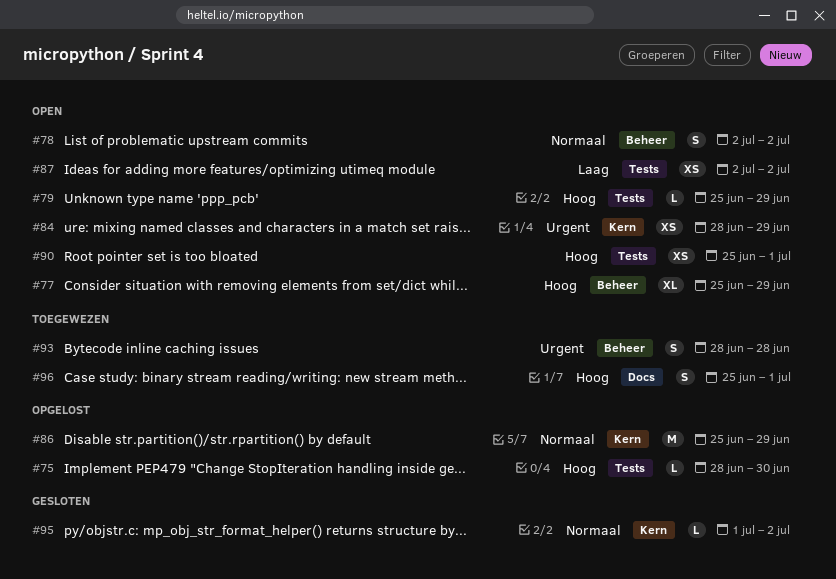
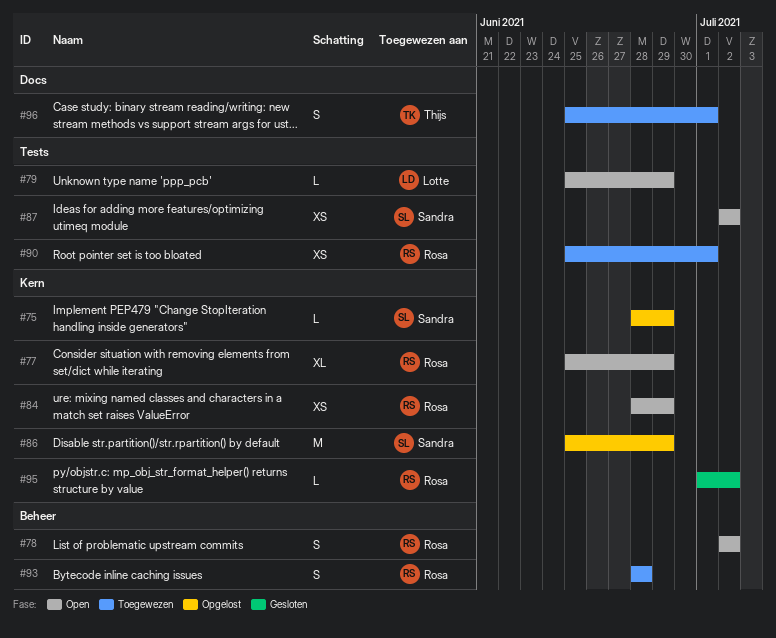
#75, label: Tests -> Kern
#75, due: Jun 30 -> Jun 29
#77, label: Beheer -> Kern
#90, status: Open -> Toegewezen

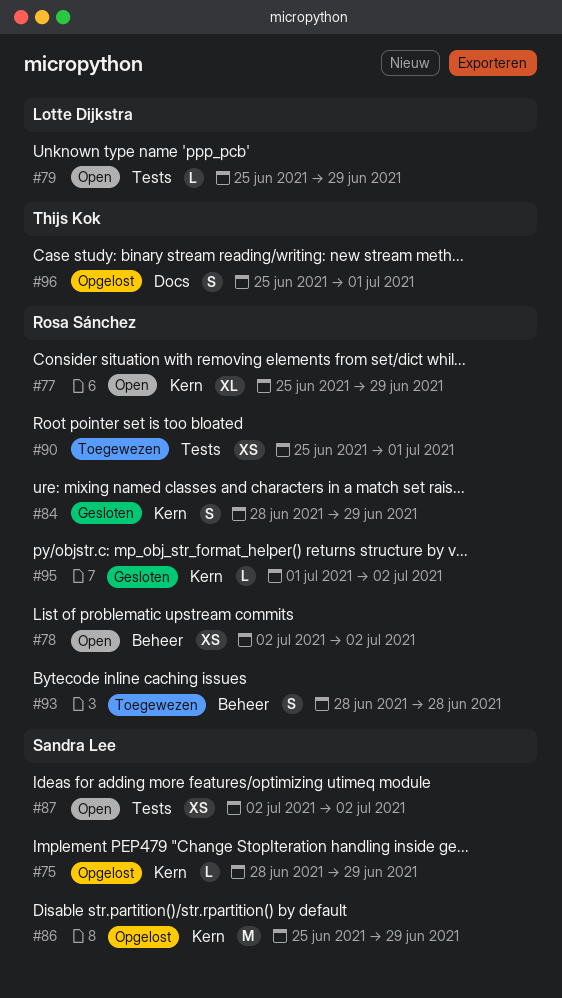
#78, estimate: S -> XS
#84, status: Open -> Gesloten
#84, estimate: XS -> S
#96, status: Toegewezen -> Opgelost

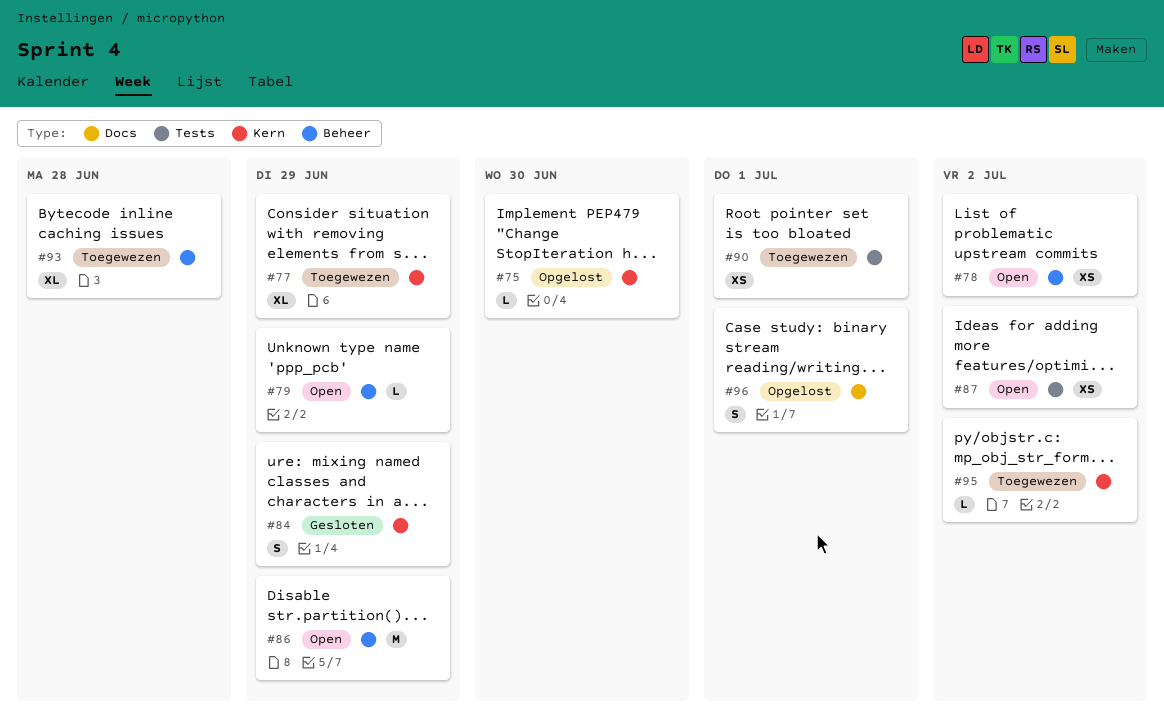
#75, due: Jun 29 -> Jun 30
#77, status: Open -> Toegewezen
#79, label: Tests -> Beheer
#86, status: Opgelost -> Open
#86, label: Kern -> Beheer
#93, estimate: S -> XL
#95, status: Gesloten -> Toegewezen

